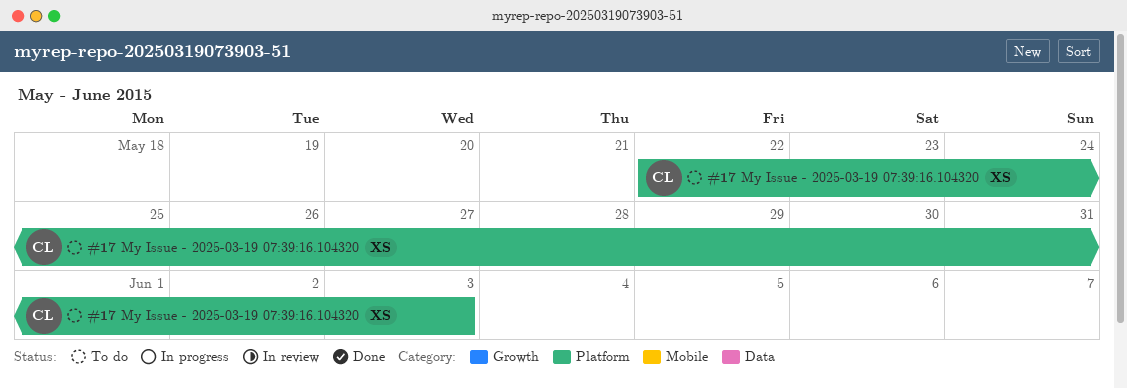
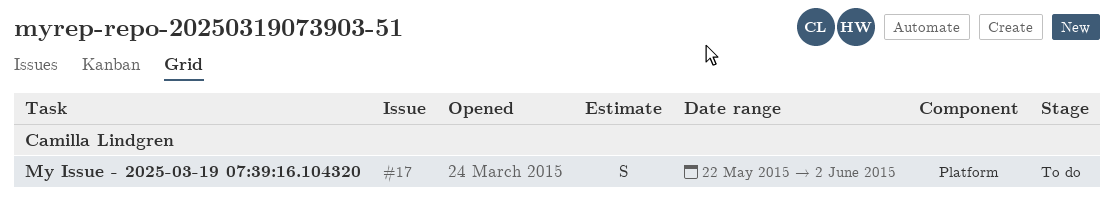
#17, estimate: XS -> S
#17, due: Jun 3 -> Jun 2

